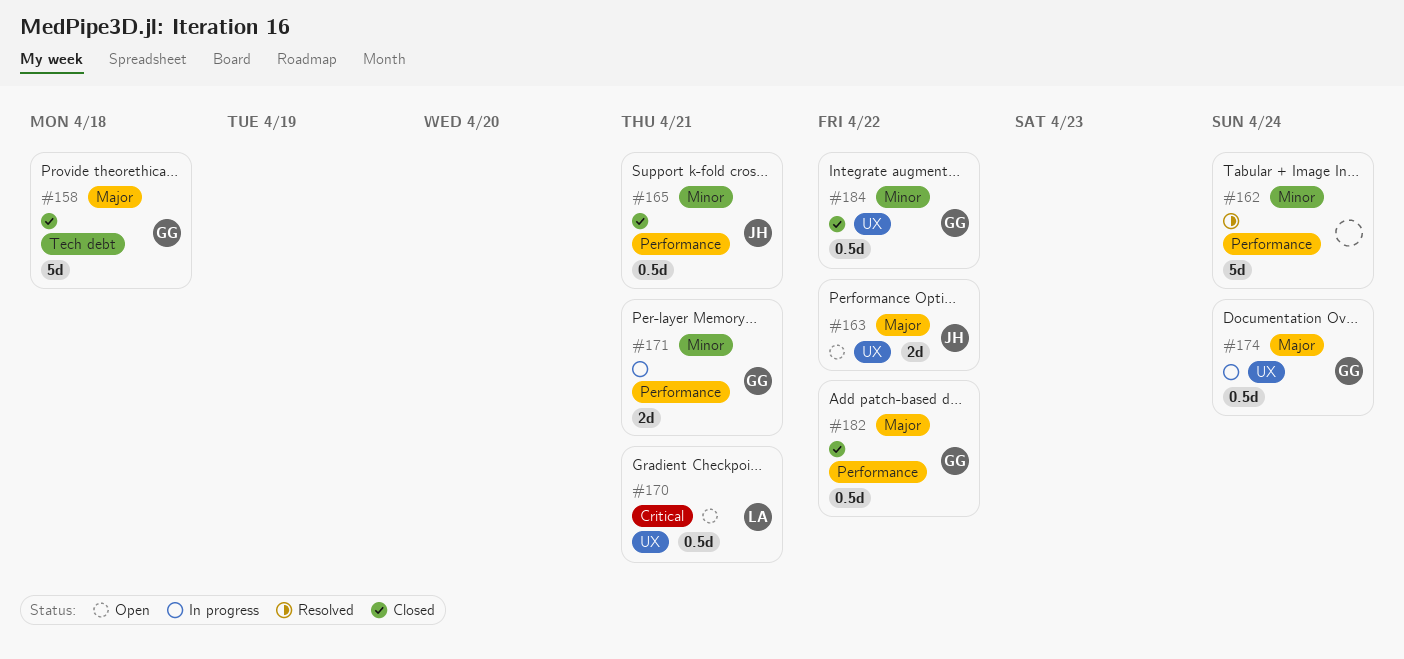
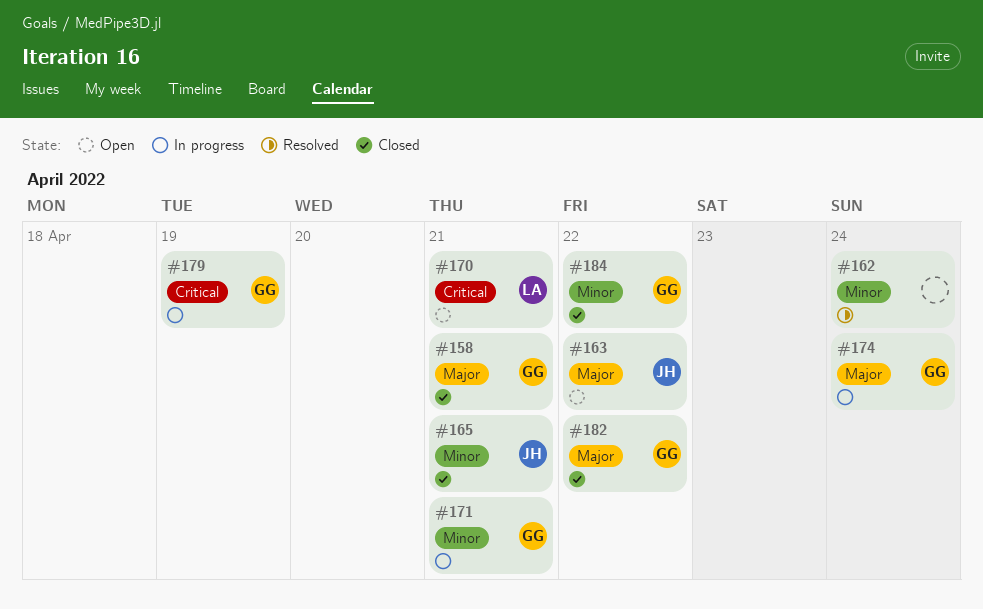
#158, due: Apr 18 -> Apr 21
#179: none -> present

